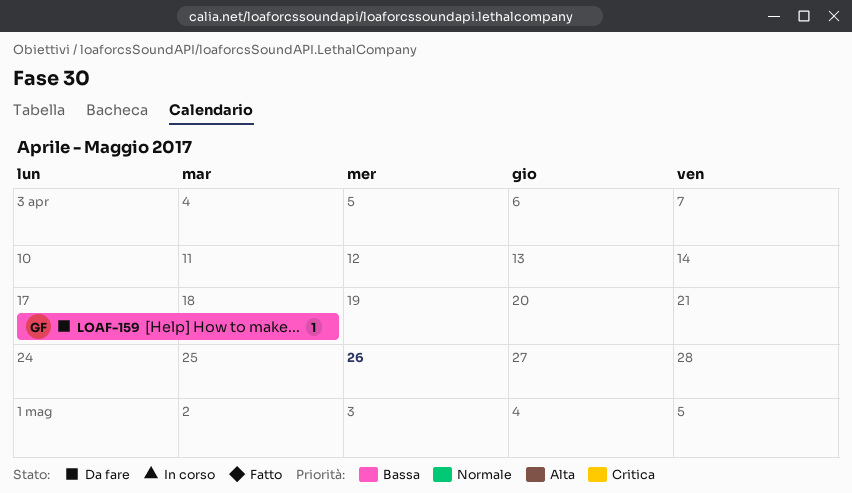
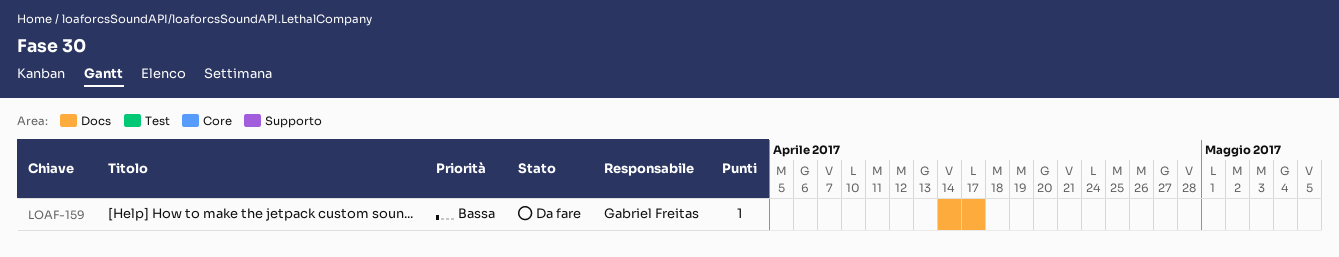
LOAF-159, start: Apr 17 -> Apr 14
LOAF-159, due: Apr 18 -> Apr 17

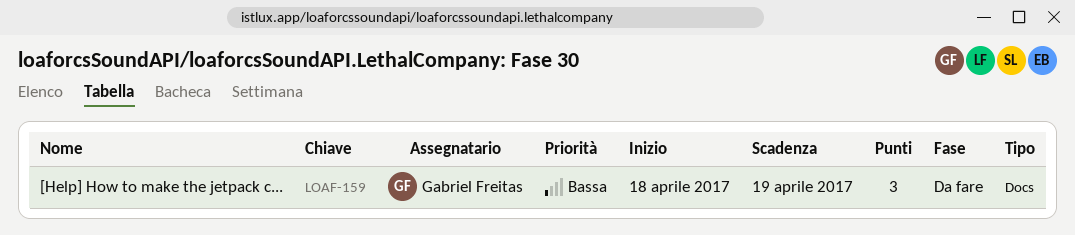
LOAF-159, estimate: 1 -> 3
LOAF-159, start: Apr 14 -> Apr 18
LOAF-159, due: Apr 17 -> Apr 19

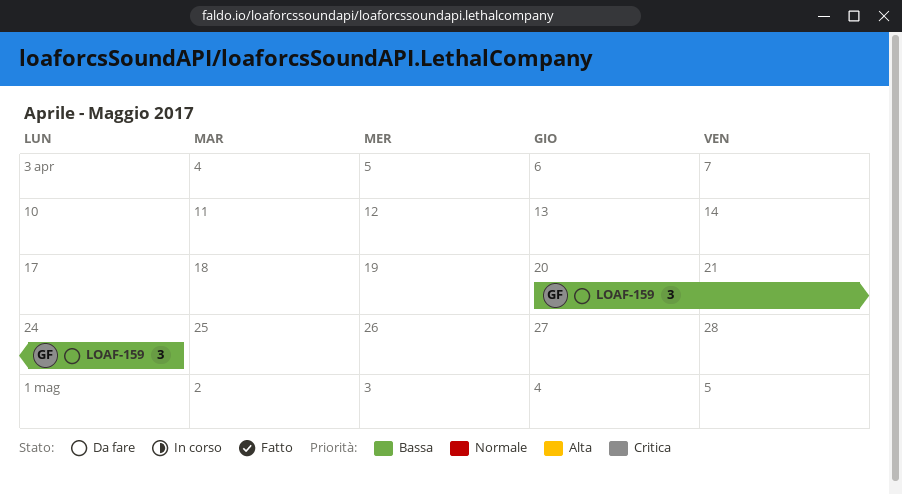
LOAF-159, start: Apr 18 -> Apr 20
LOAF-159, due: Apr 19 -> Apr 24

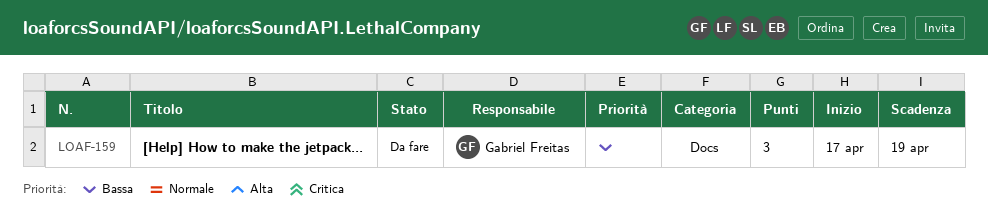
LOAF-159, start: Apr 20 -> Apr 17
LOAF-159, due: Apr 24 -> Apr 19

